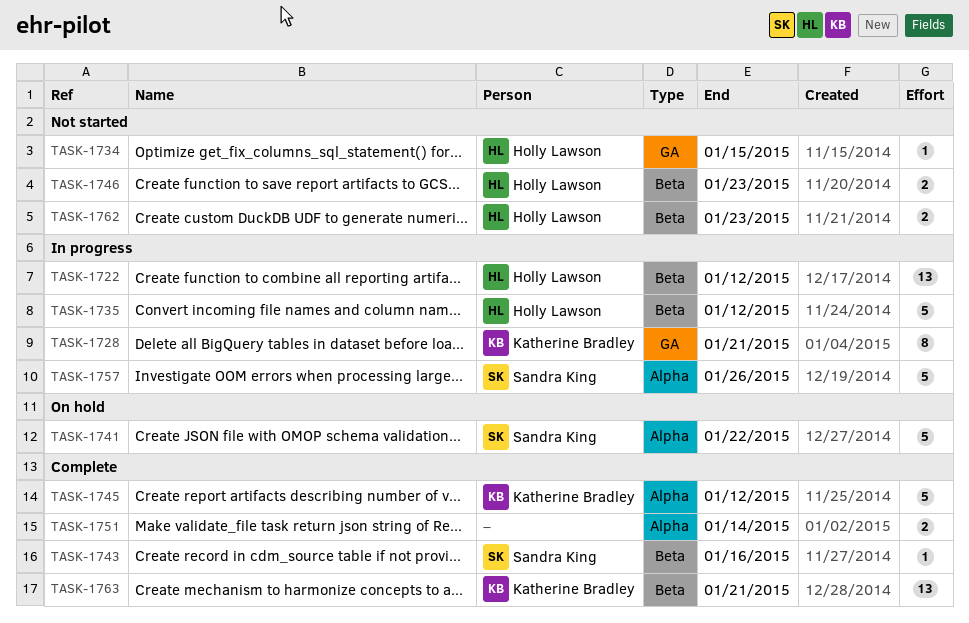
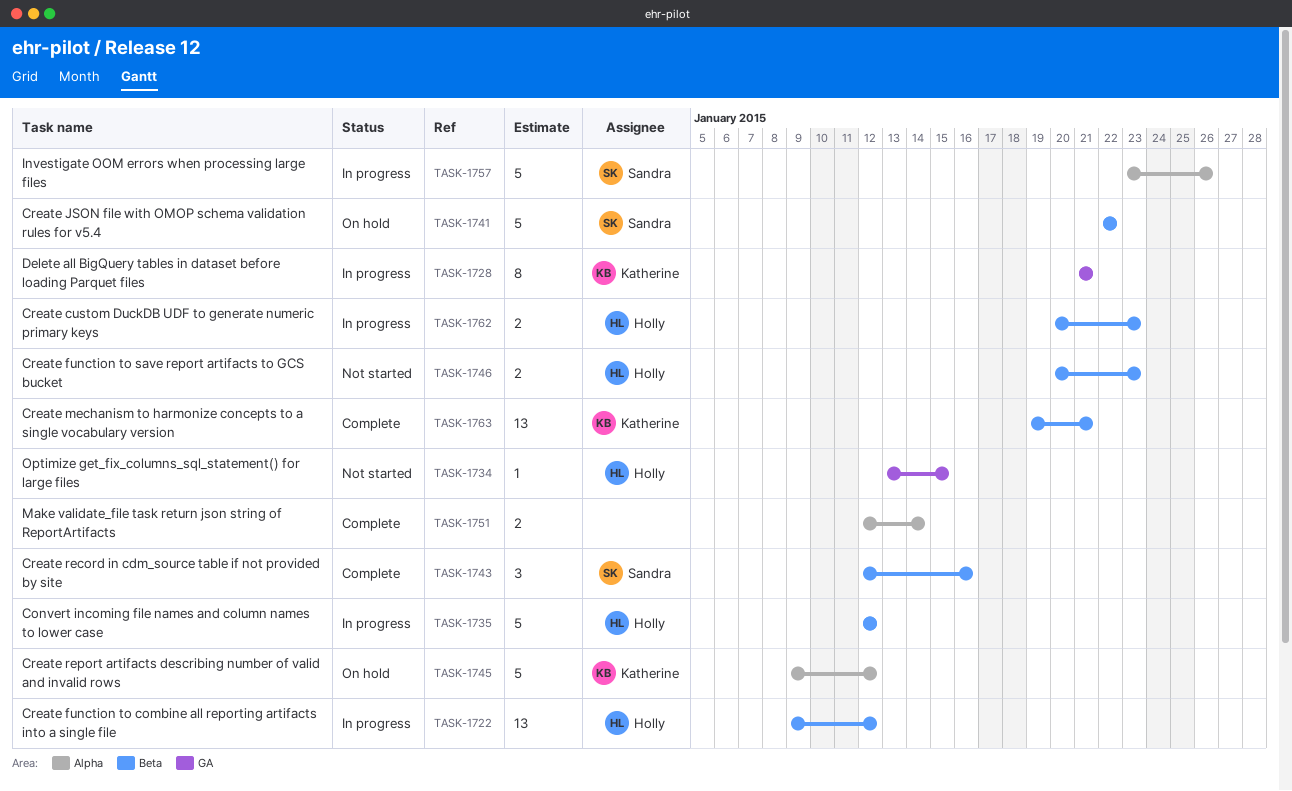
TASK-1741, label: Alpha -> Beta
TASK-1743, estimate: 1 -> 3
TASK-1745, status: Complete -> On hold
TASK-1762, status: Not started -> In progress

